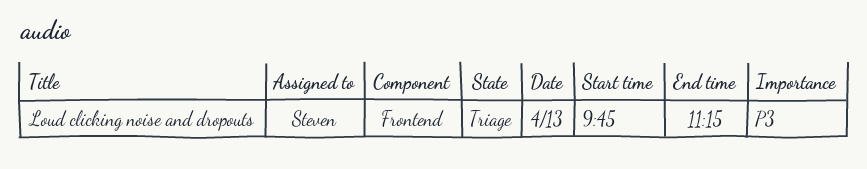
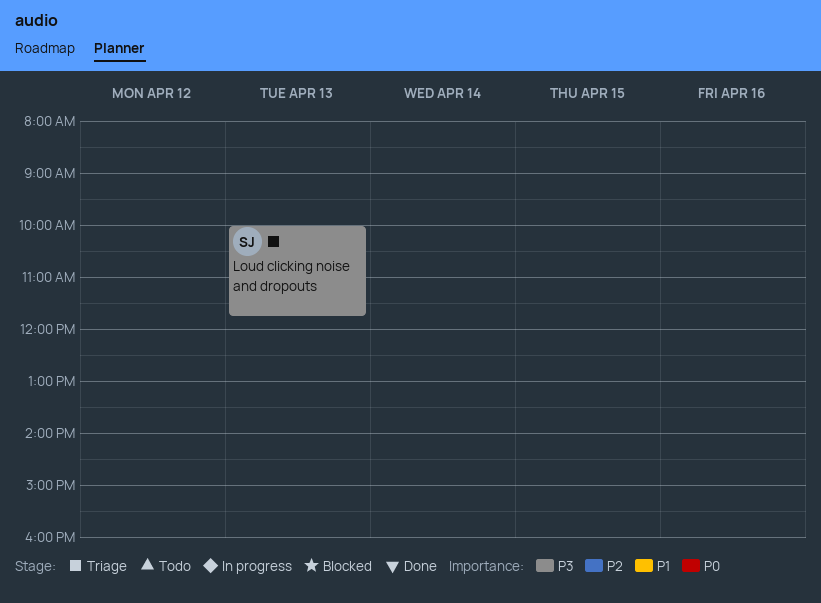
Loud clicking noise and dropouts, begins: 09:45 -> 10:00
Loud clicking noise and dropouts, ends: 11:15 -> 11:45

